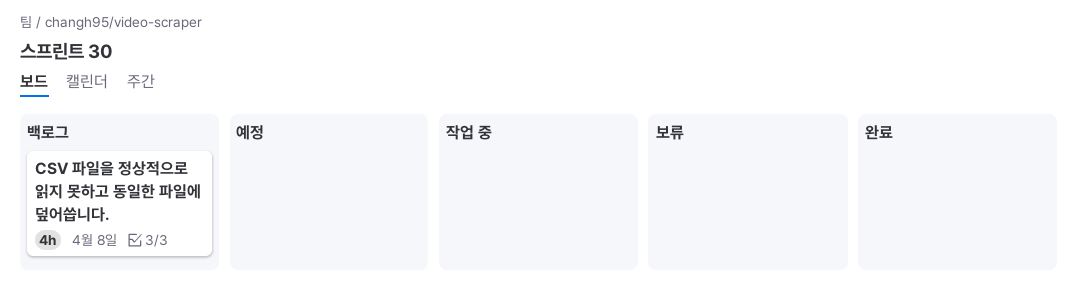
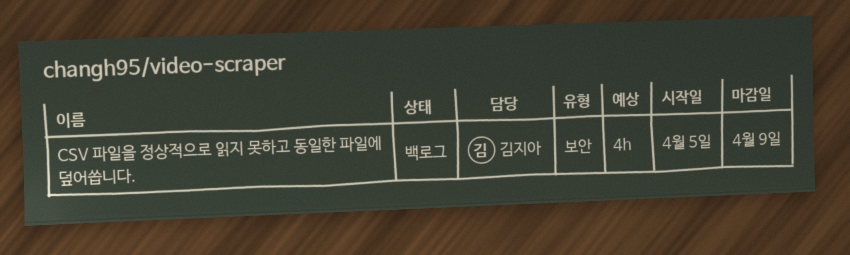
CSV 파일을 정상적으로 읽지 못하고 동일한 파일에 덮어씁니다., due: Apr 8 -> Apr 9

